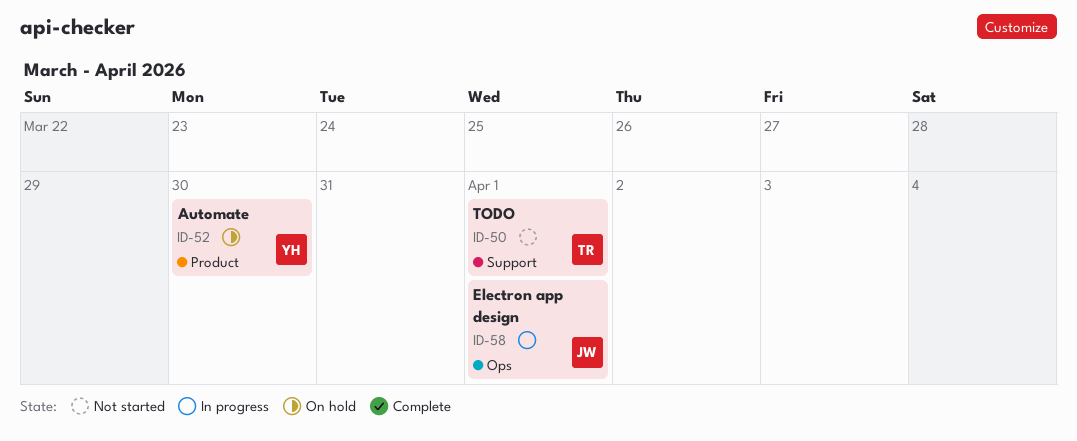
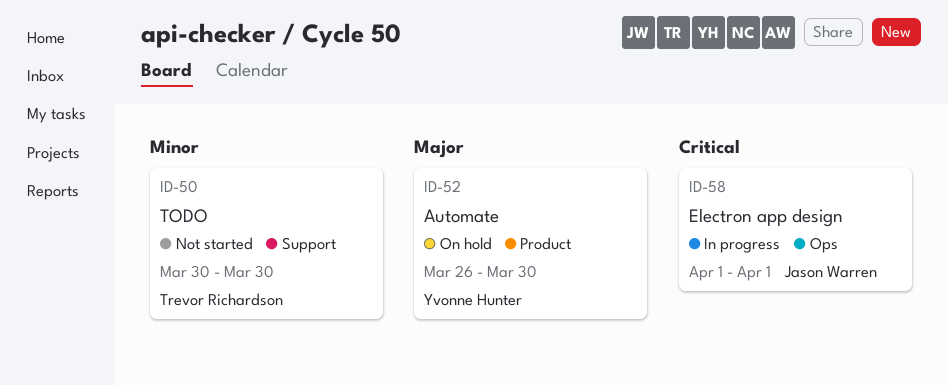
ID-50, due: Apr 1 -> Mar 30

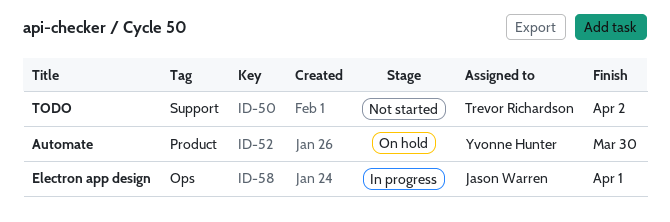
ID-50, due: Mar 30 -> Apr 2

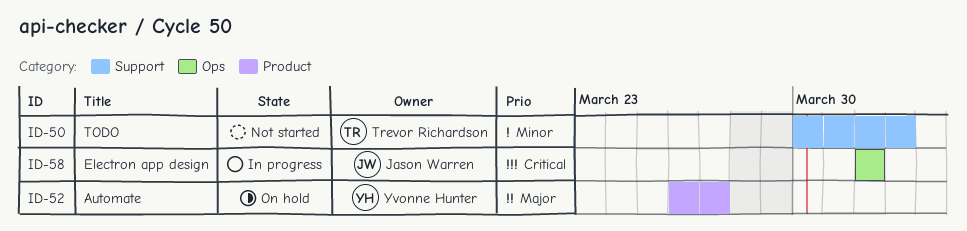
ID-52, due: Mar 30 -> Mar 27

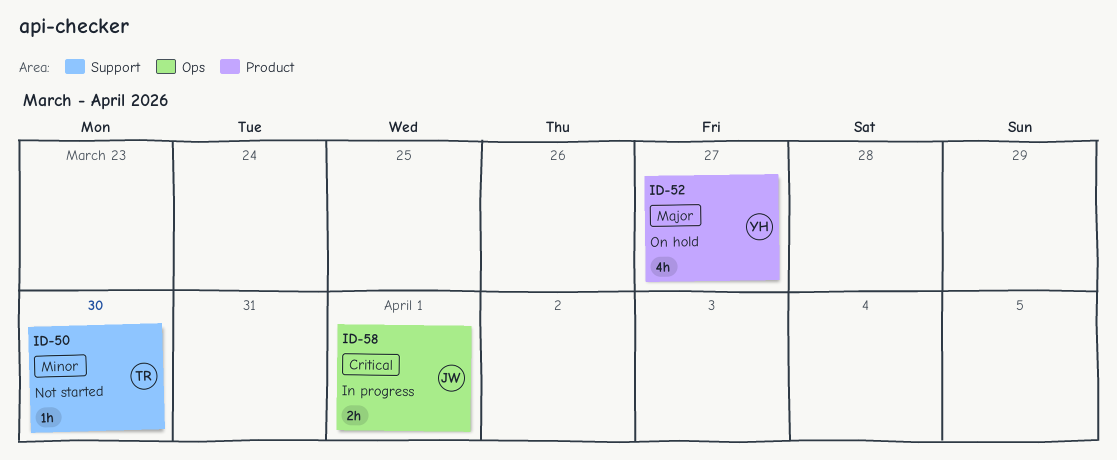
ID-50, due: Apr 2 -> Mar 30

